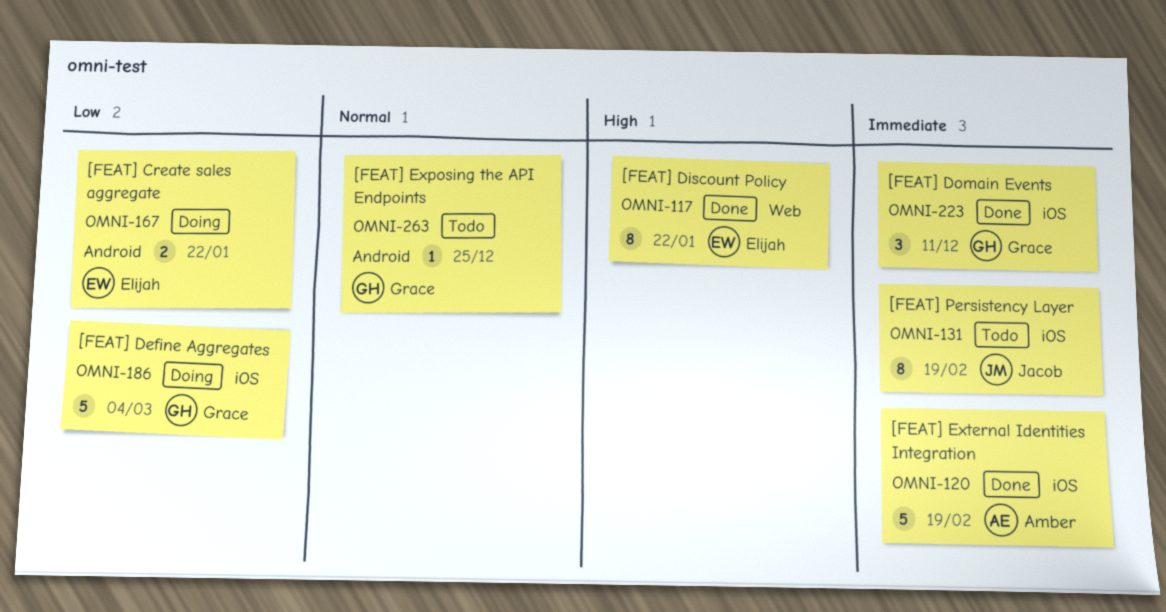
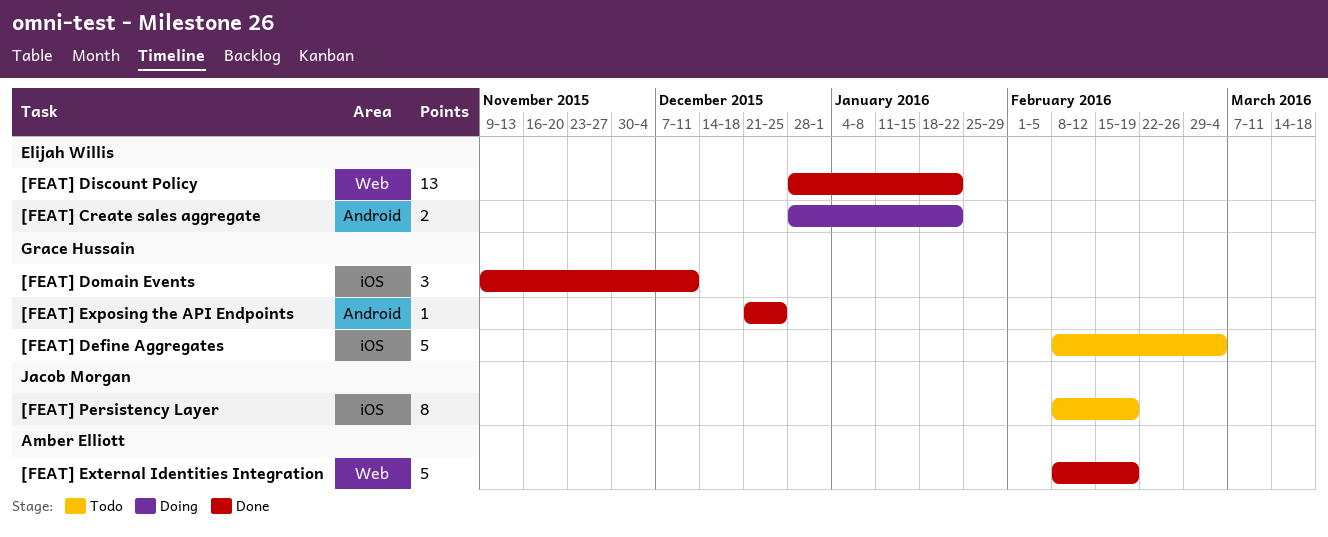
[FEAT] Define Aggregates, status: Doing -> Todo
[FEAT] Discount Policy, estimate: 8 -> 13
[FEAT] Exposing the API Endpoints, status: Todo -> Done
[FEAT] External Identities Integration, label: iOS -> Web

